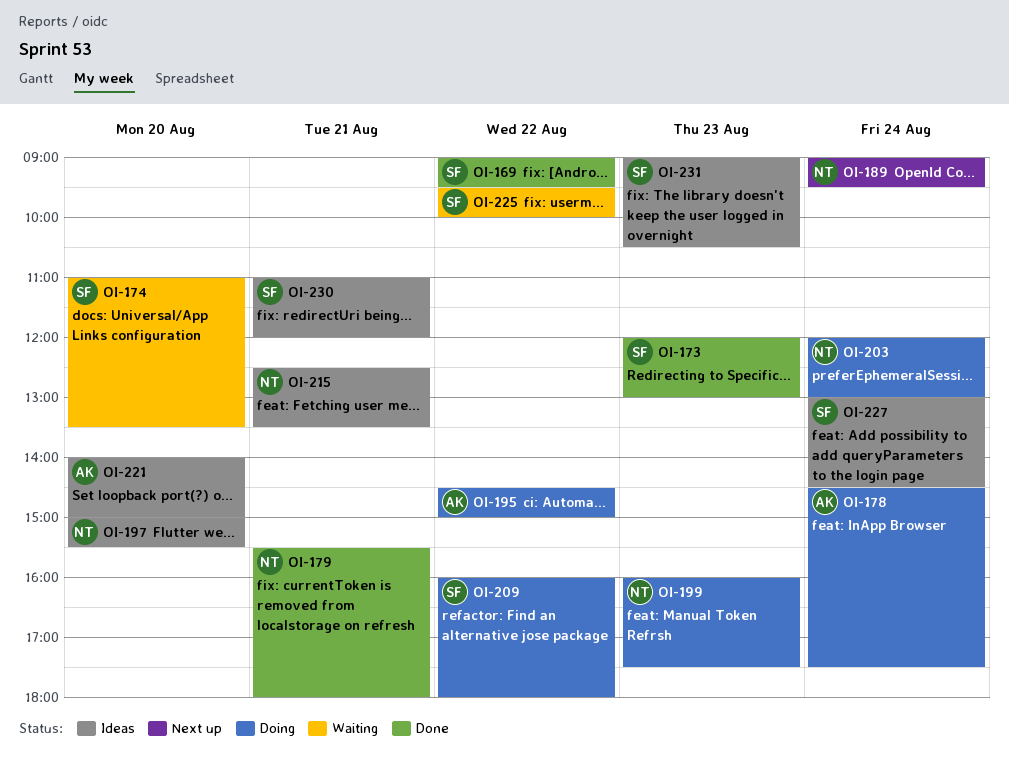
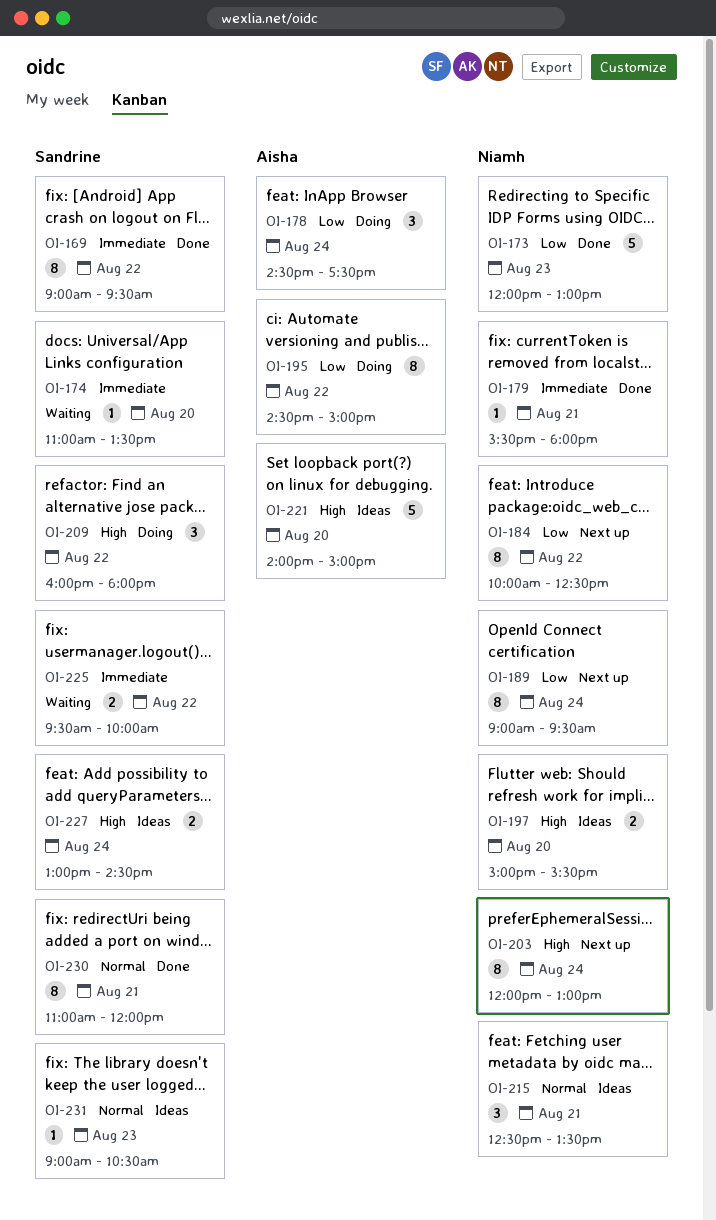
OI-173, owner: Sandrine -> Niamh
OI-184: none -> present
OI-199: present -> none
OI-203, status: Doing -> Next up
OI-230, status: Ideas -> Done

